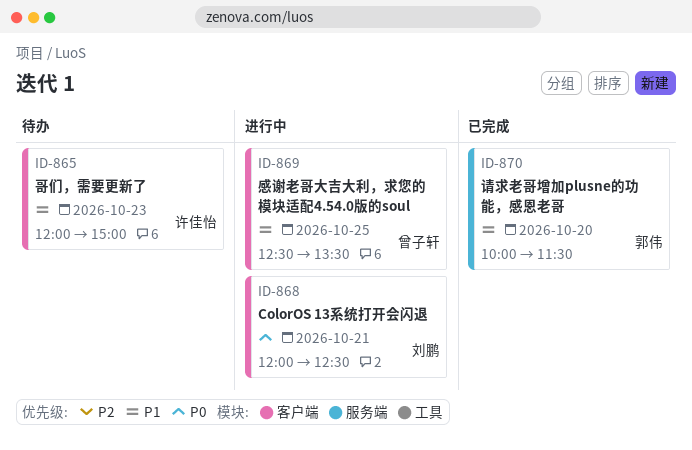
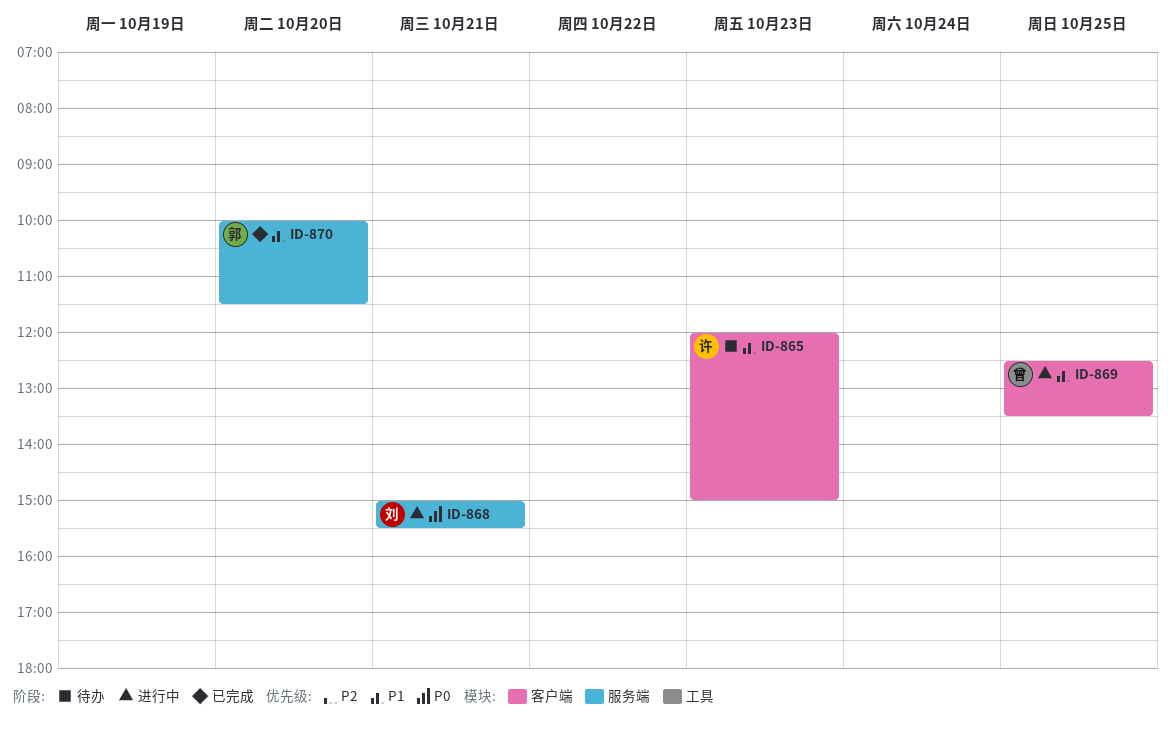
ID-868, label: 客户端 -> 服务端
ID-868, begins: 12:00 -> 15:00
ID-868, ends: 12:30 -> 15:30

